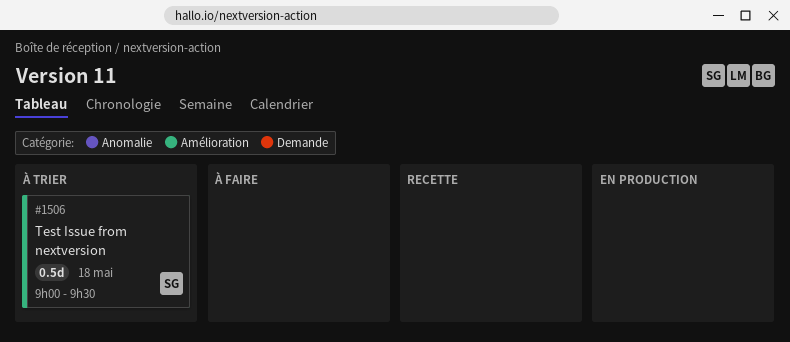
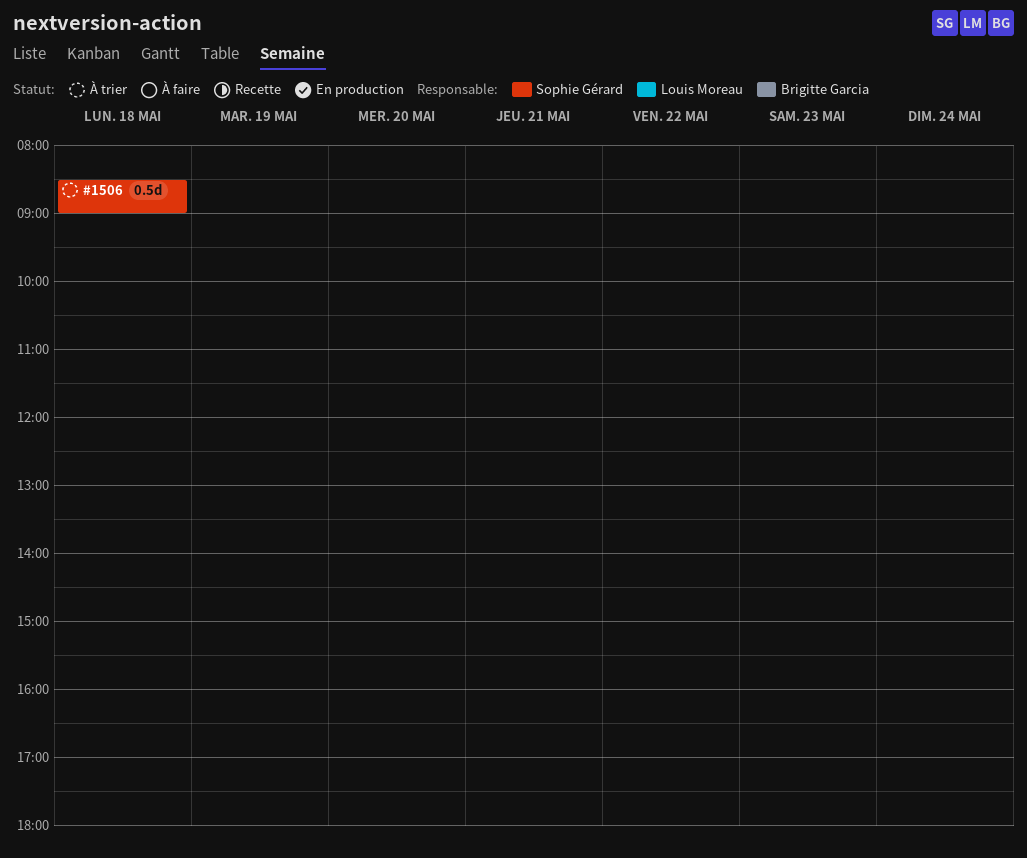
#1506, begins: 09:00 -> 08:30
#1506, ends: 09:30 -> 09:00

